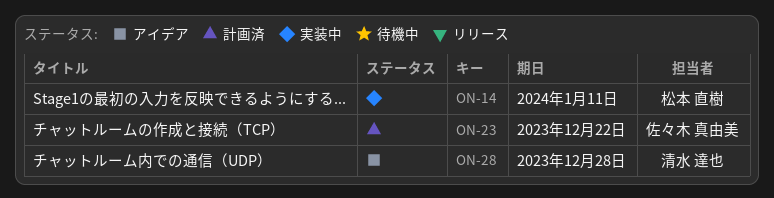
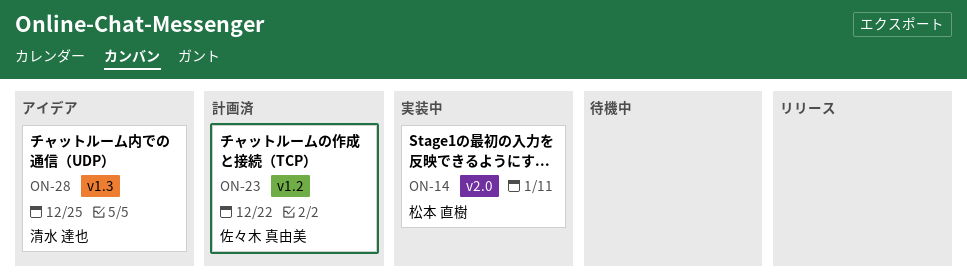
ON-28, due: Dec 28 -> Dec 25

